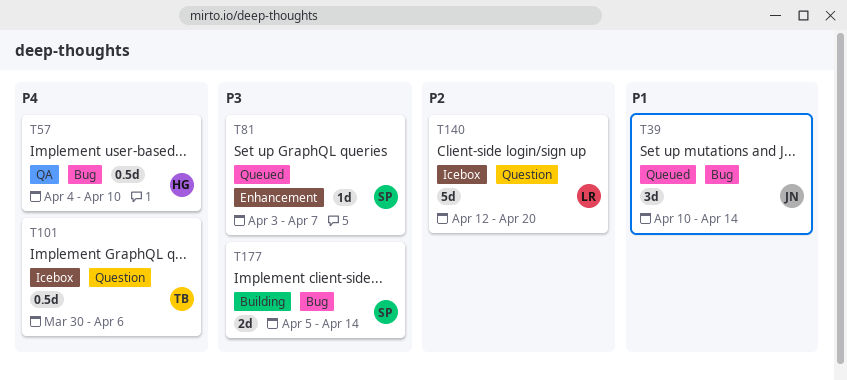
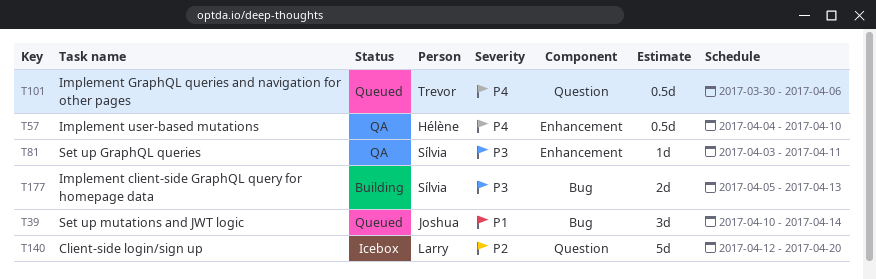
T57, label: Bug -> Enhancement
T81, status: Queued -> QA
T81, due: Apr 7 -> Apr 11
T101, status: Icebox -> Queued
T177, due: Apr 14 -> Apr 13

